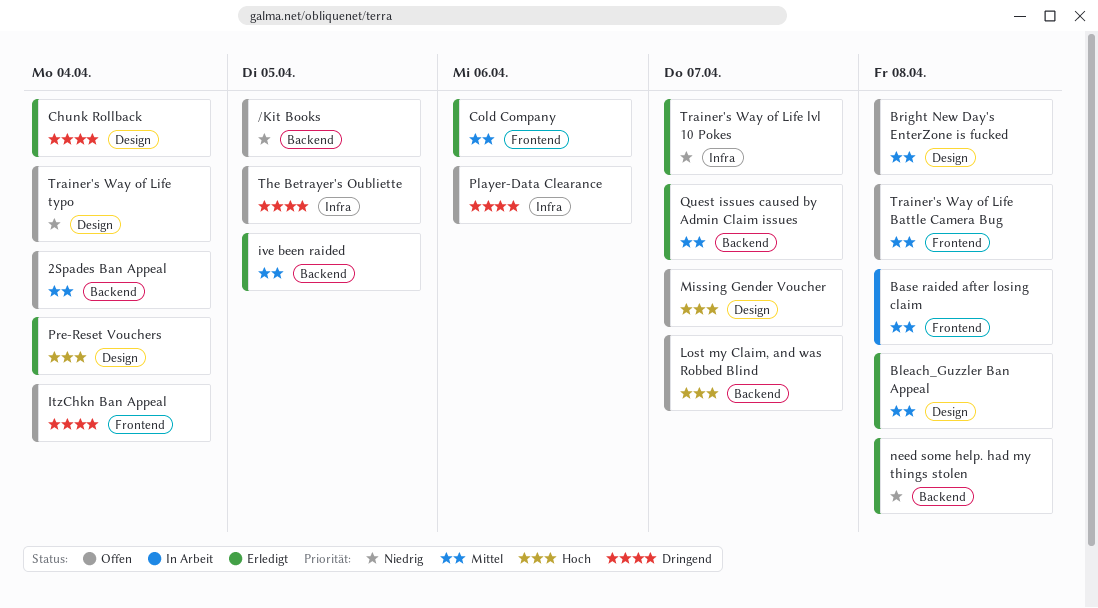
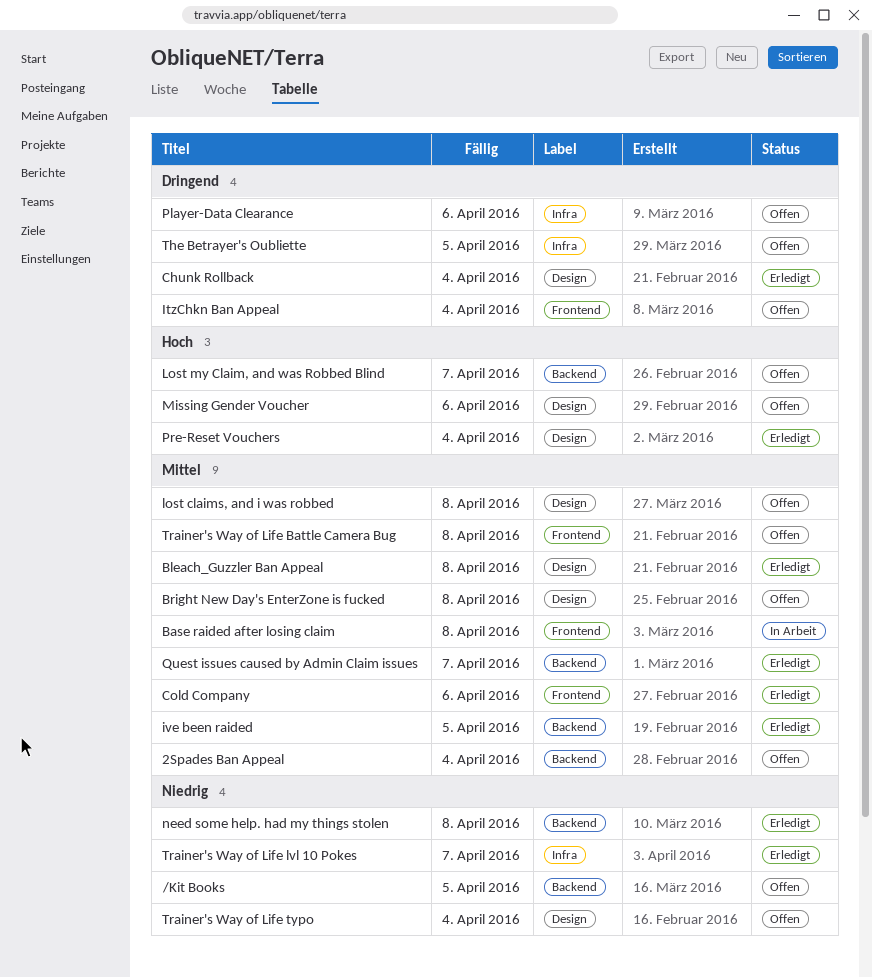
lost claims, and i was robbed: none -> present
Missing Gender Voucher, due: Apr 7 -> Apr 6

